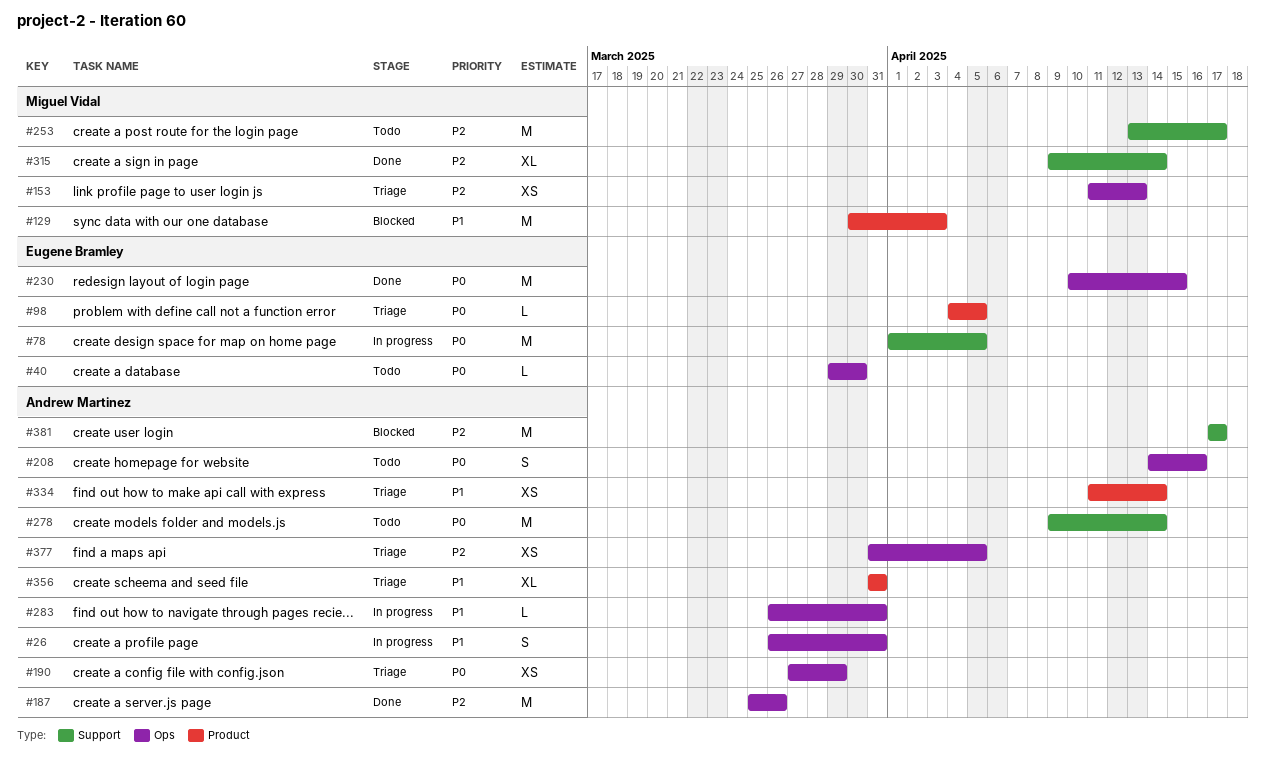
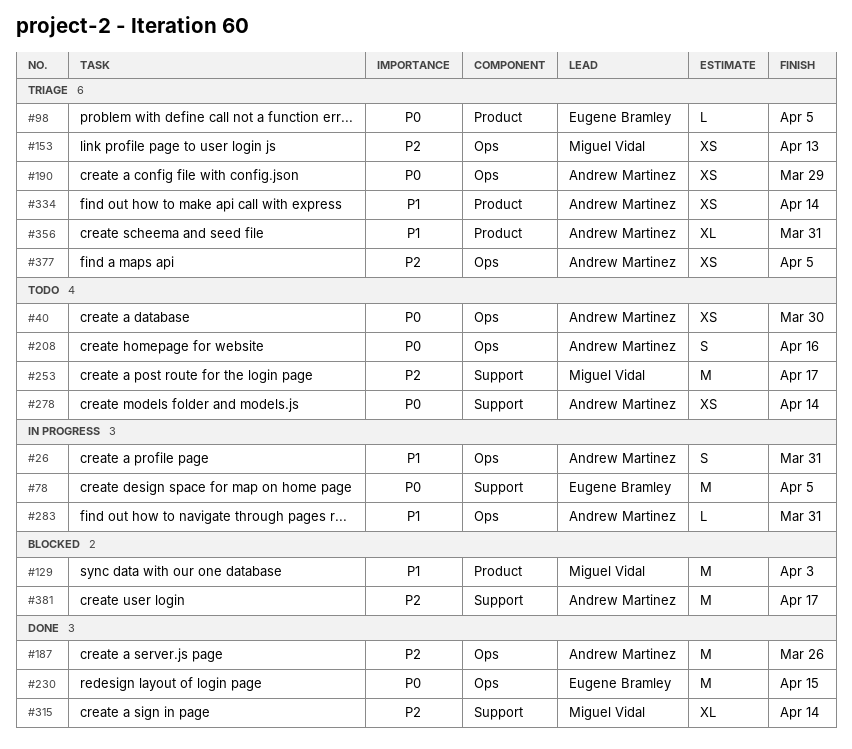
#40, owner: Eugene Bramley -> Andrew Martinez
#40, estimate: L -> XS
#278, estimate: M -> XS

